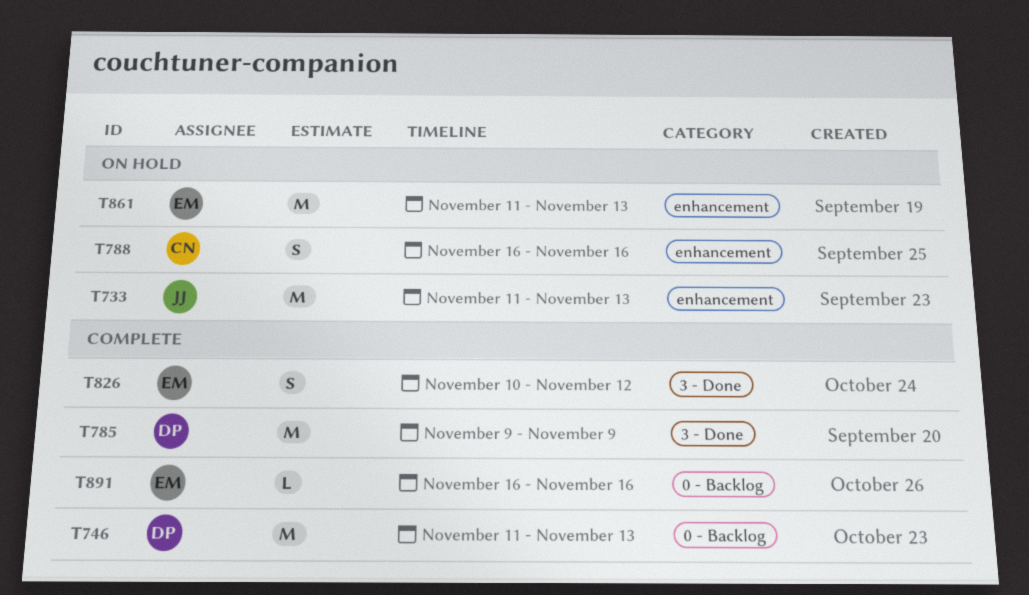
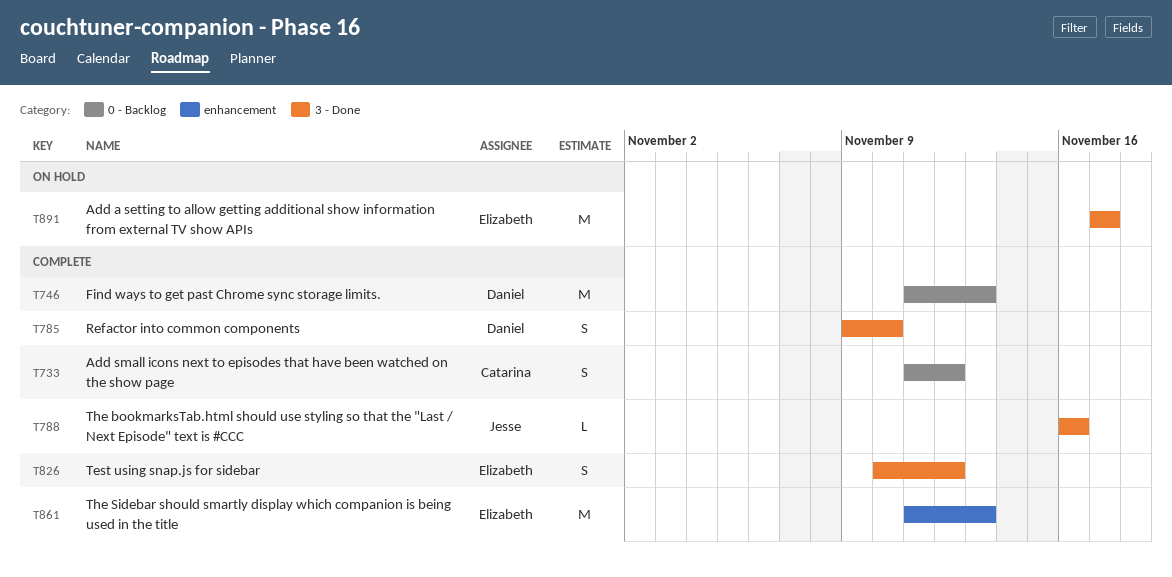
T733, status: On hold -> Complete
T733, owner: Jesse -> Catarina
T733, label: enhancement -> 0 - Backlog
T733, estimate: M -> S
T733, due: Nov 13 -> Nov 12
T785, estimate: M -> S
T785, due: Nov 9 -> Nov 10
T788, status: On hold -> Complete
T788, owner: Catarina -> Jesse
T788, label: enhancement -> 3 - Done
T788, estimate: S -> L
T861, status: On hold -> Complete
T891, status: Complete -> On hold
T891, label: 0 - Backlog -> 3 - Done
T891, estimate: L -> M
T891, start: Nov 16 -> Nov 17
T891, due: Nov 16 -> Nov 17

